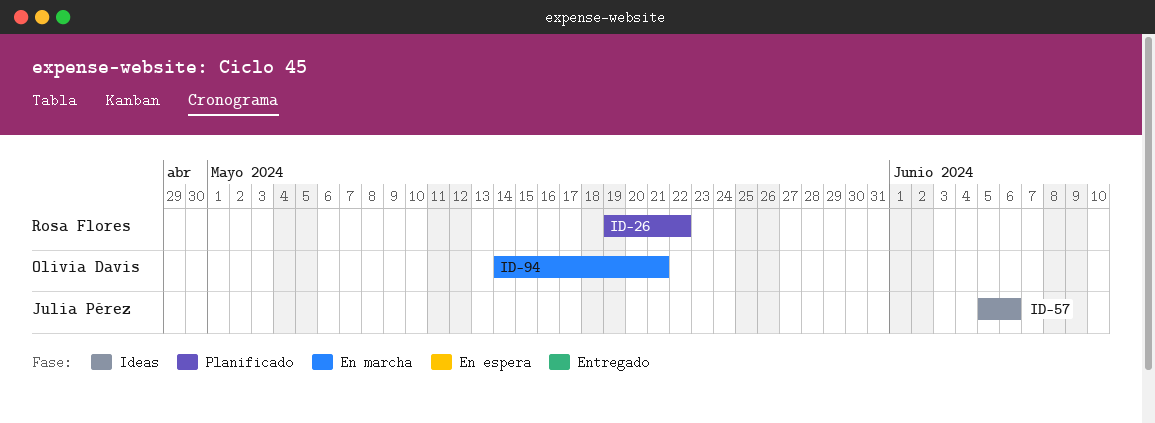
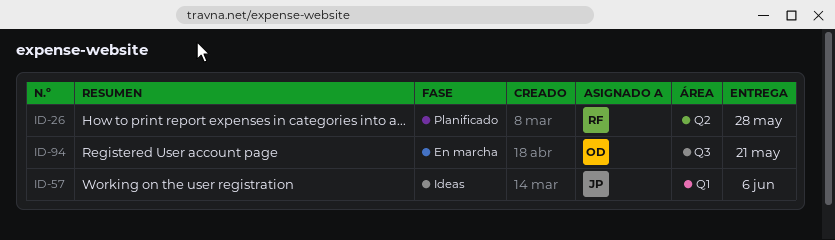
ID-26, due: May 22 -> May 28

